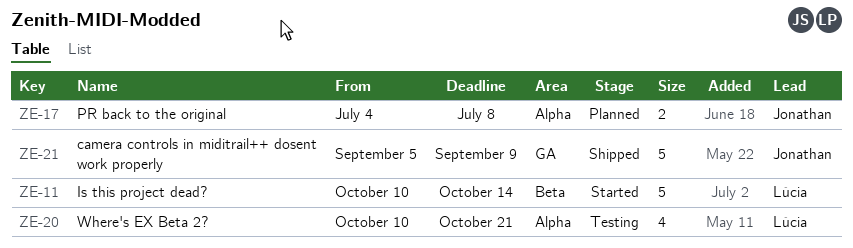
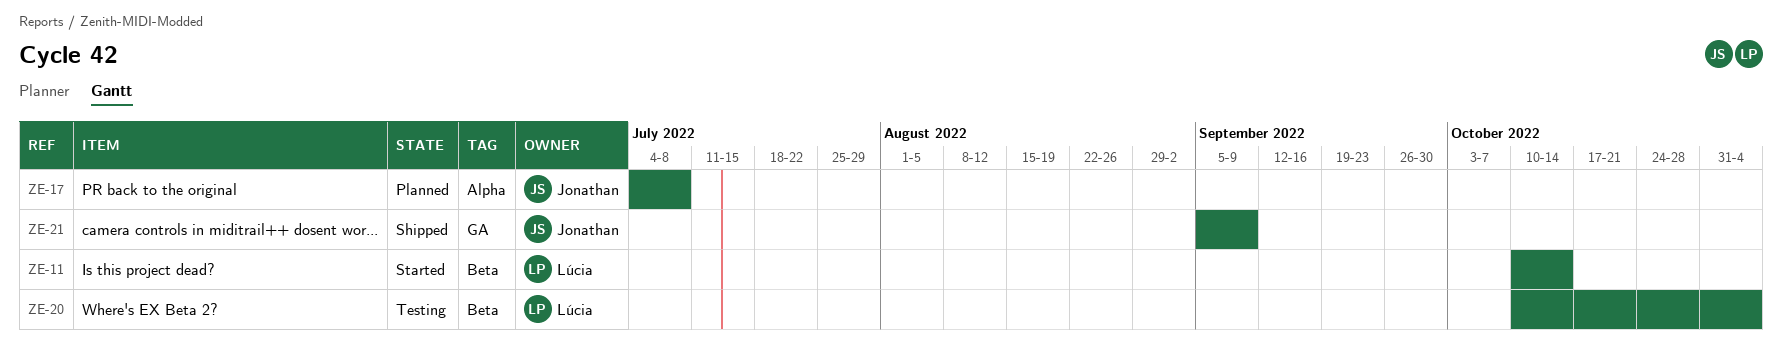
ZE-20, label: Alpha -> Beta
ZE-20, due: Oct 21 -> Nov 4

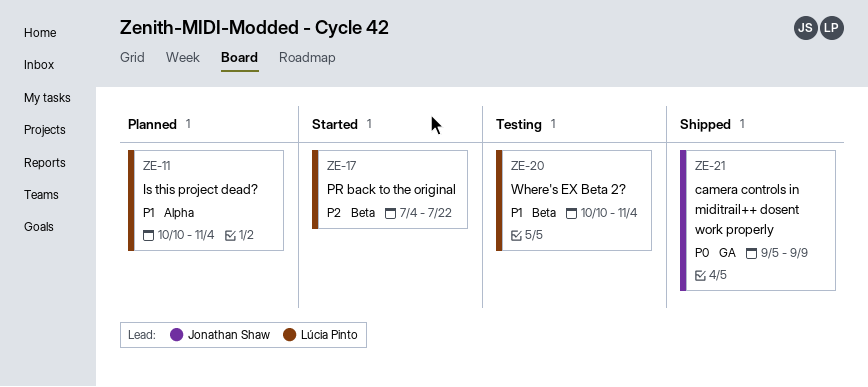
ZE-11, status: Started -> Planned
ZE-11, label: Beta -> Alpha
ZE-11, due: Oct 14 -> Nov 4
ZE-17, status: Planned -> Started
ZE-17, owner: Jonathan Shaw -> Lúcia Pinto
ZE-17, label: Alpha -> Beta
ZE-17, due: Jul 8 -> Jul 22

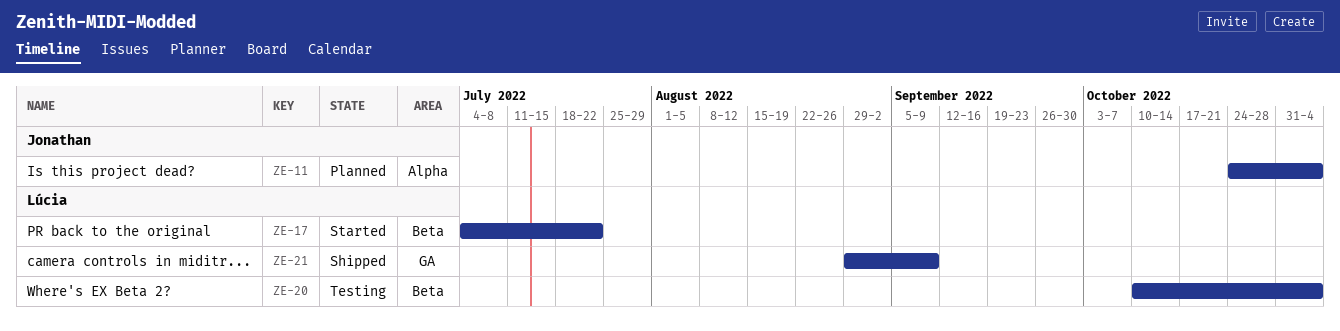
ZE-11, owner: Lúcia Pinto -> Jonathan Shaw
ZE-11, start: Oct 10 -> Oct 24
ZE-21, owner: Jonathan Shaw -> Lúcia Pinto
ZE-21, start: Sep 5 -> Aug 29

